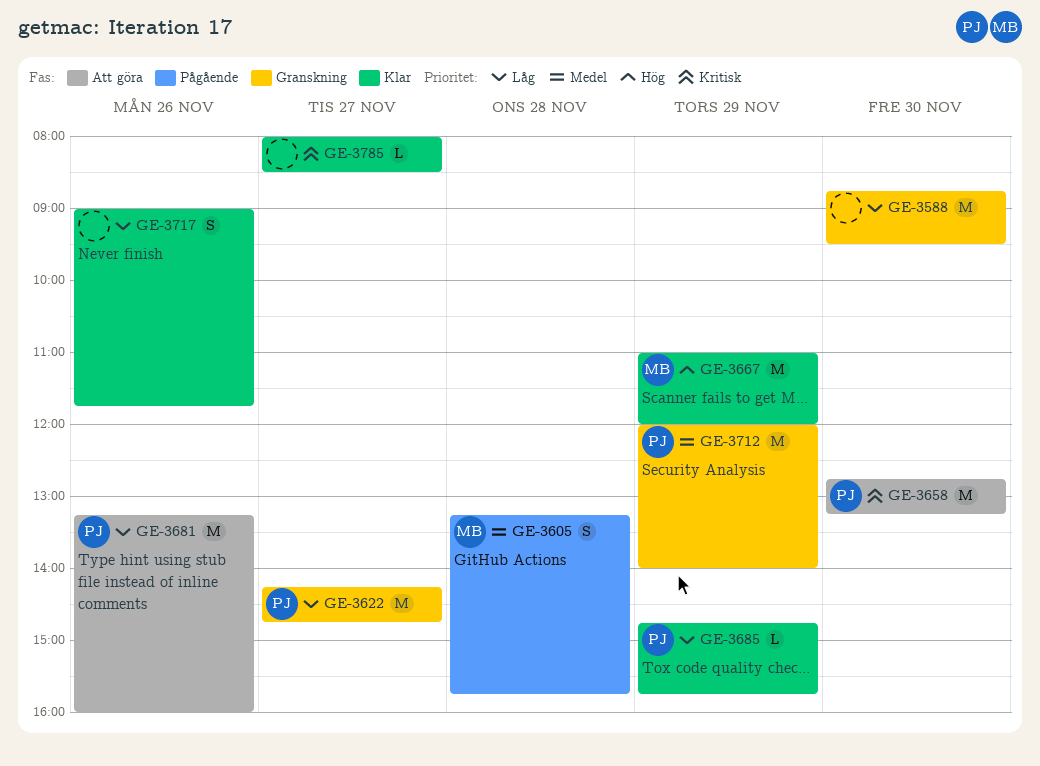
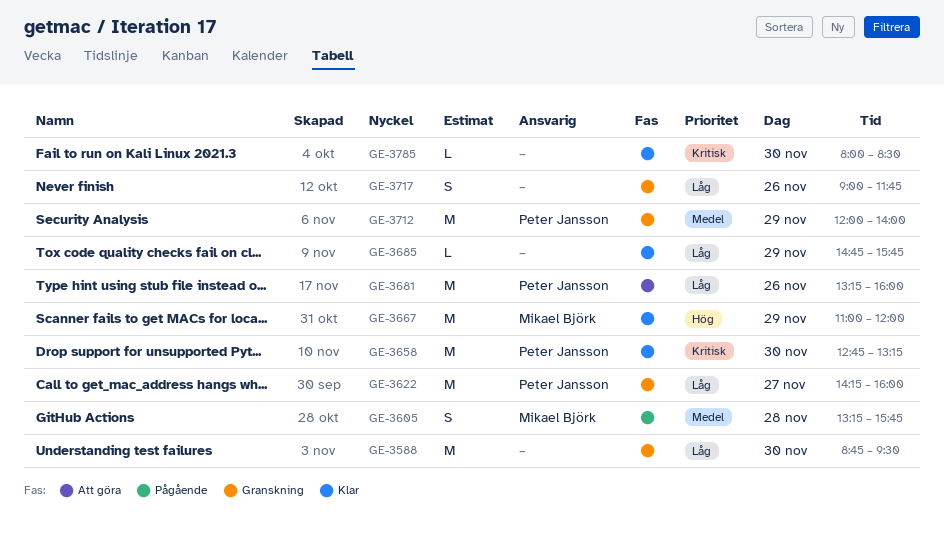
GE-3622, ends: 14:45 -> 16:00
GE-3658, status: Att göra -> Klar
GE-3685, owner: Peter Jansson -> none
GE-3717, status: Klar -> Granskning
GE-3785, day: Nov 27 -> Nov 30

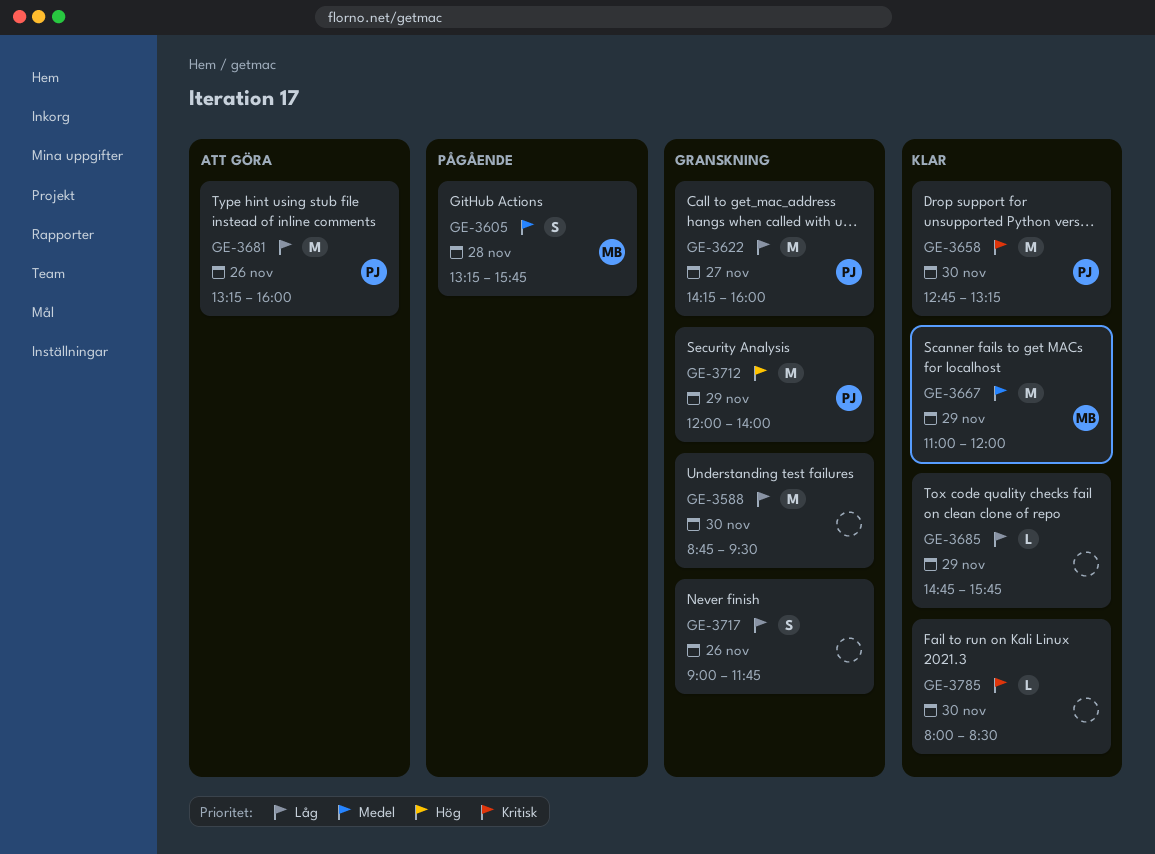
GE-3667, priority: Hög -> Medel
GE-3712, priority: Medel -> Hög

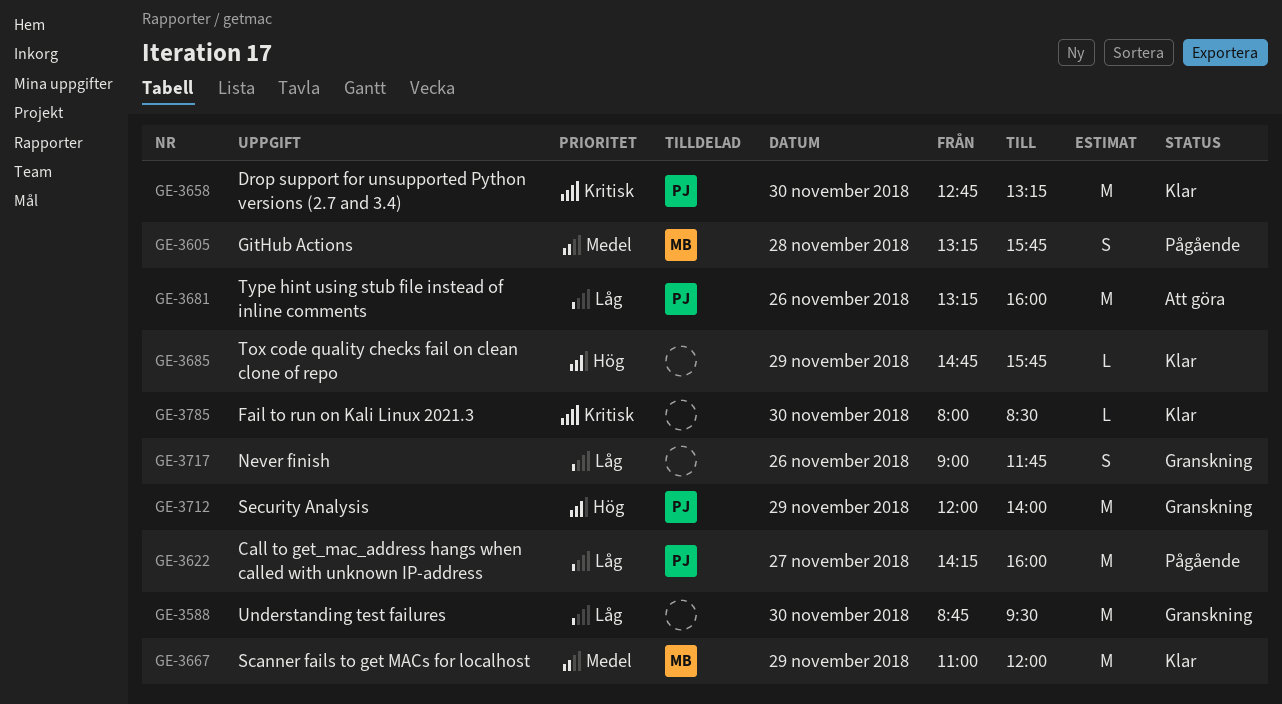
GE-3622, status: Granskning -> Pågående
GE-3685, priority: Låg -> Hög

